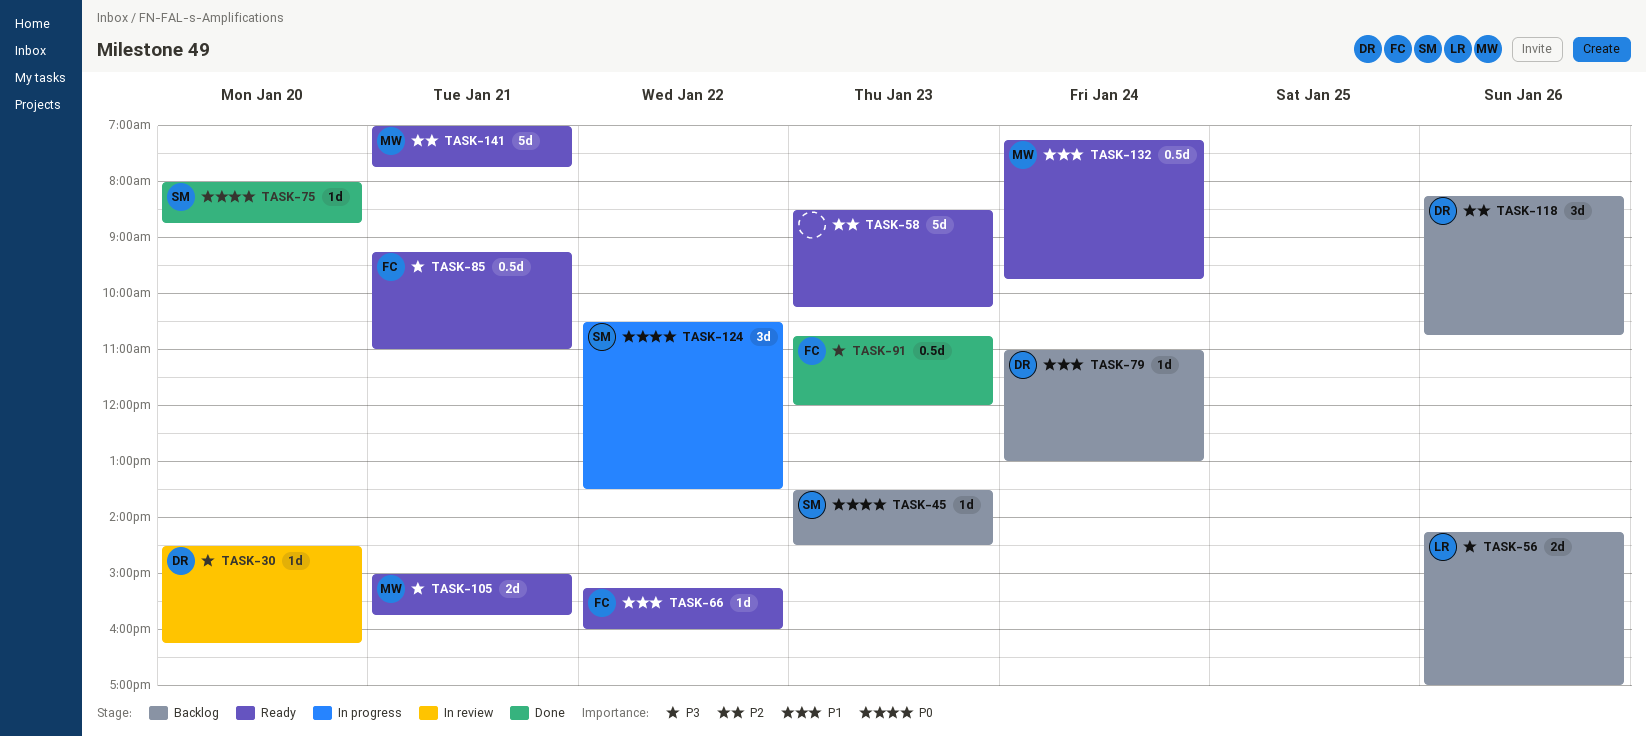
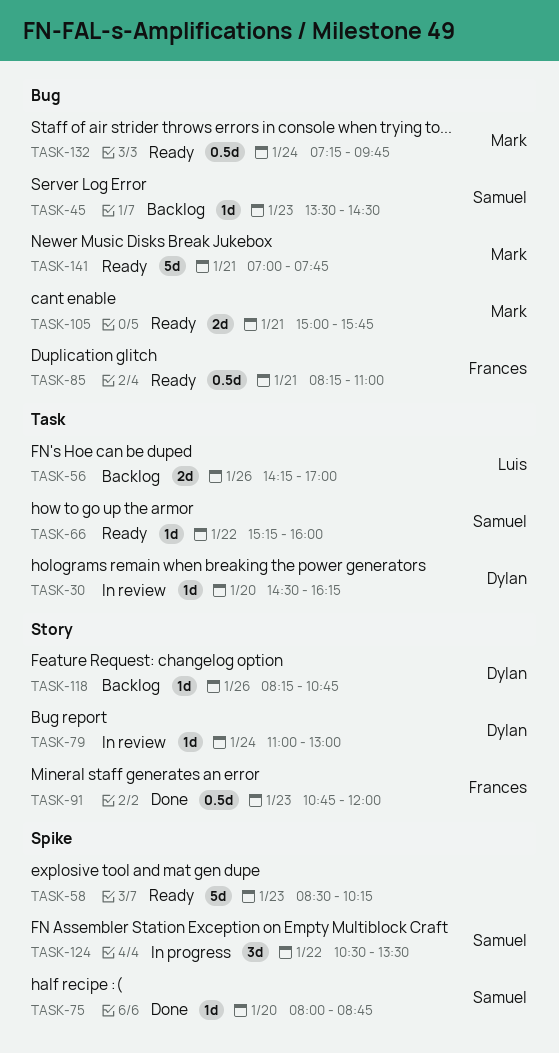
TASK-66, owner: Frances -> Samuel
TASK-79, status: Backlog -> In review
TASK-85, begins: 09:15 -> 08:15
TASK-118, estimate: 3d -> 1d

